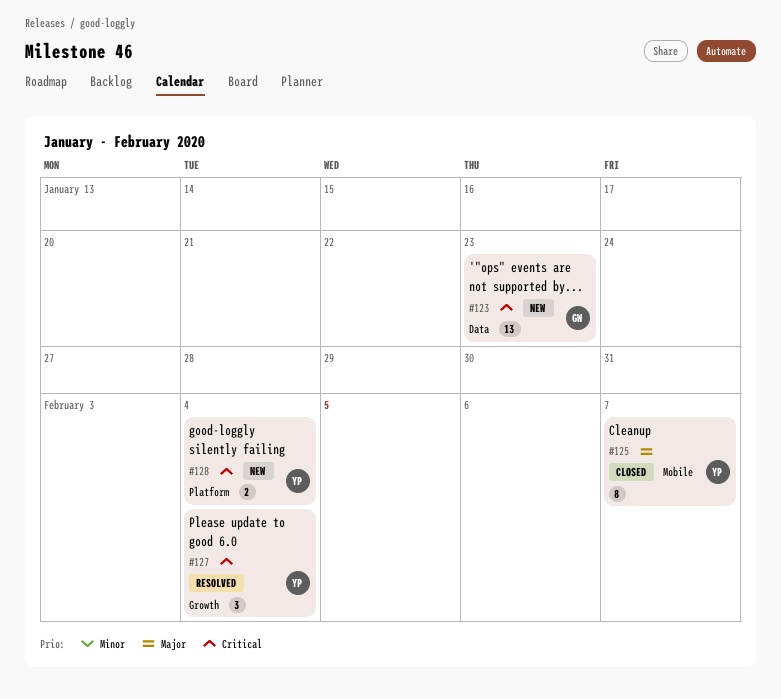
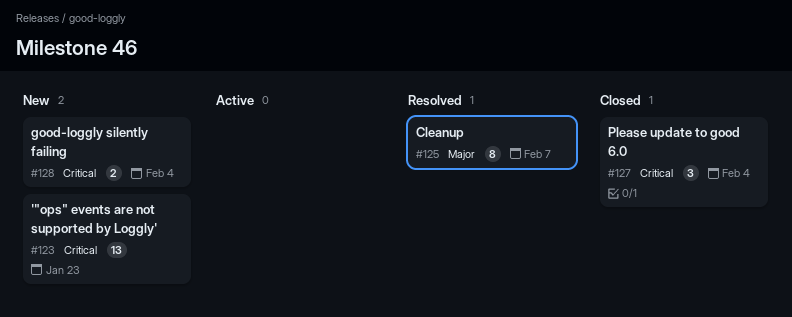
#125, status: Closed -> Resolved
#127, status: Resolved -> Closed

